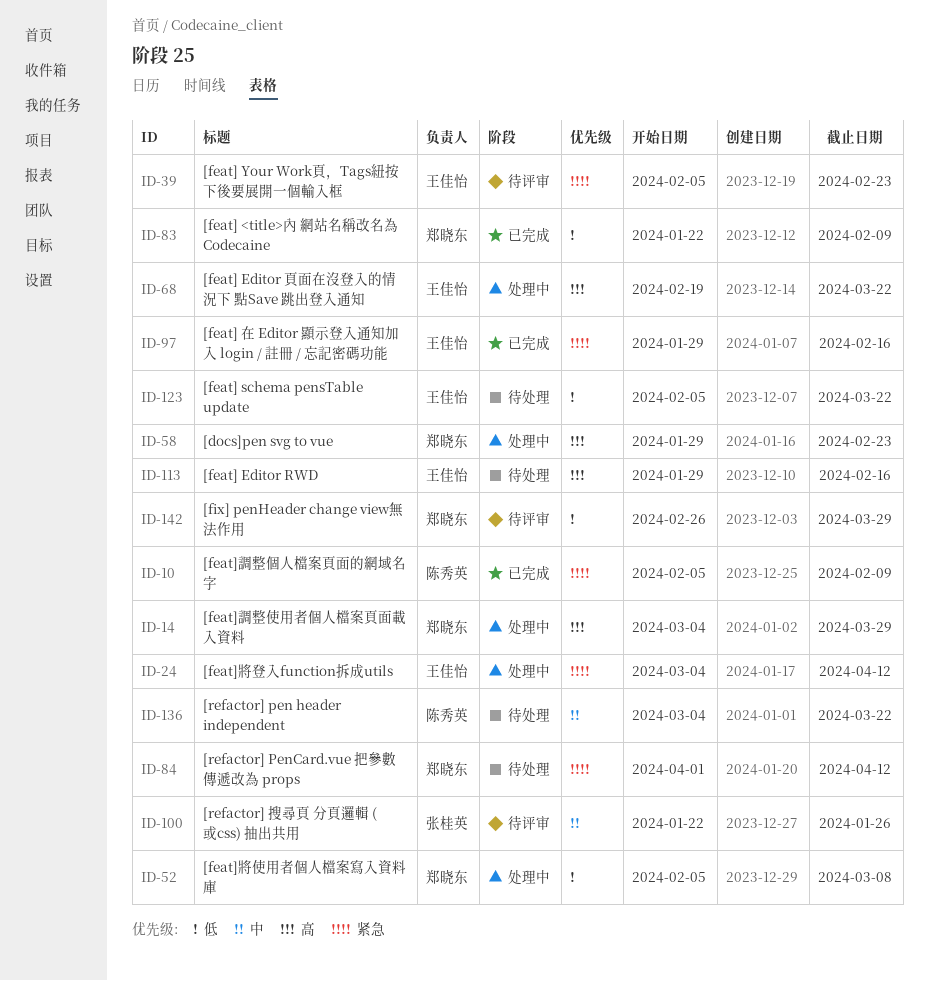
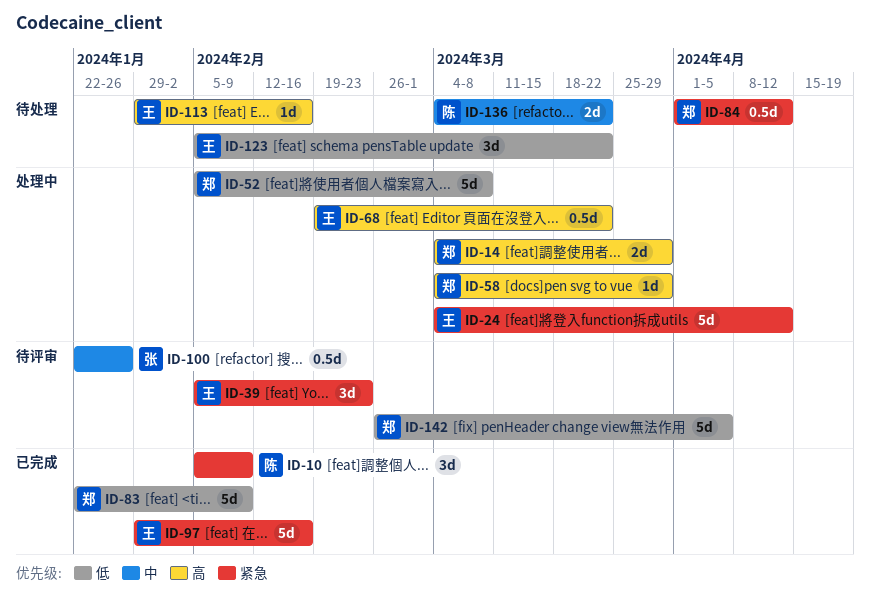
ID-58, start: Jan 29 -> Mar 4
ID-58, due: Feb 23 -> Mar 29
ID-142, due: Mar 29 -> Apr 5

